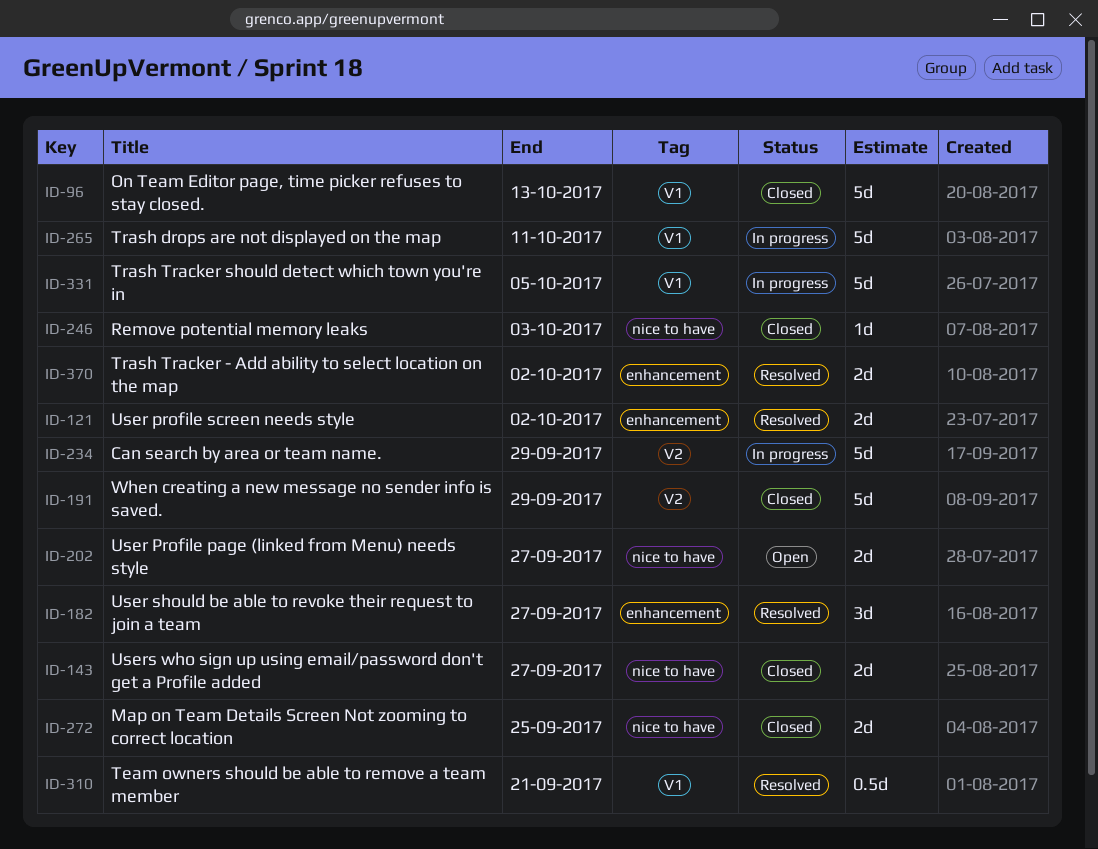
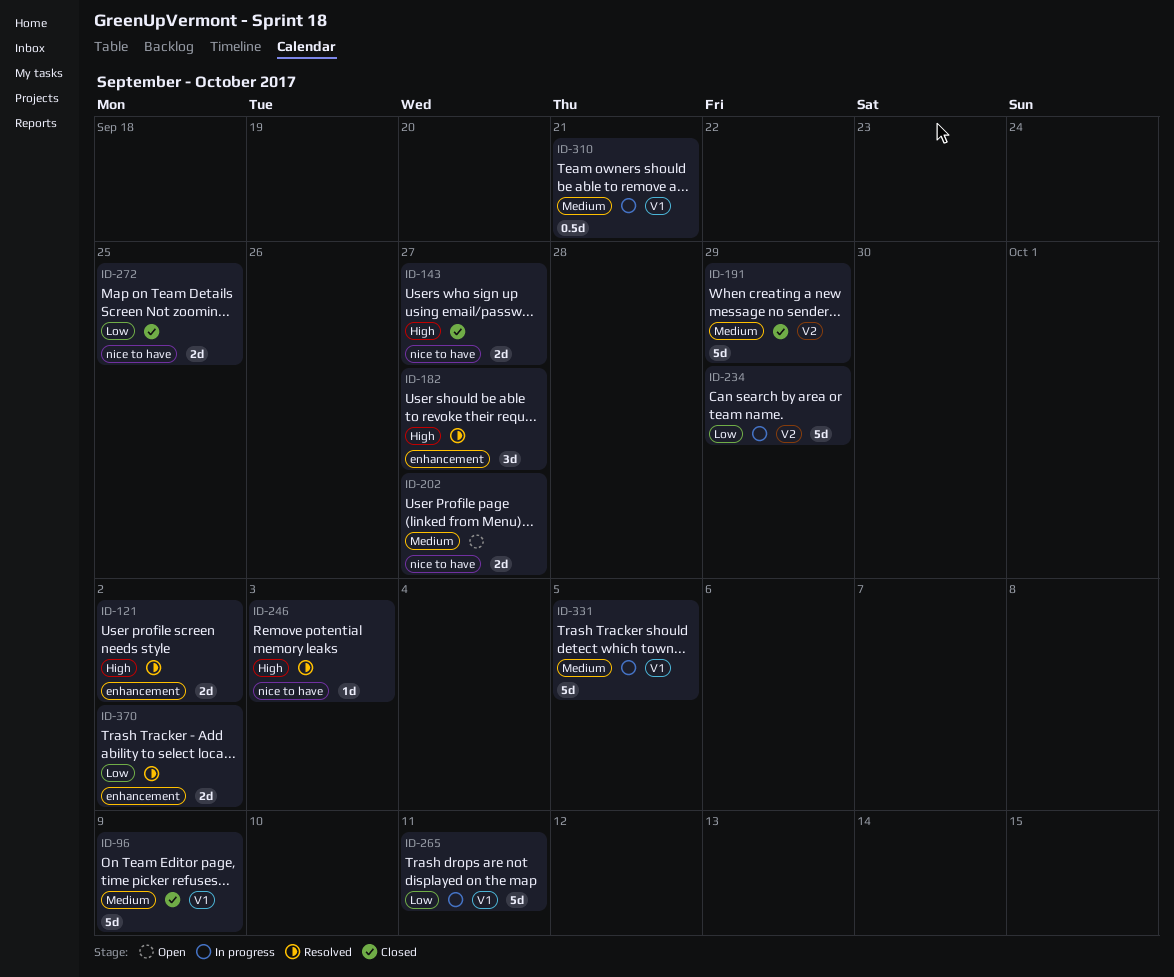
ID-96, due: Oct 13 -> Oct 9
ID-246, status: Closed -> Resolved
ID-310, status: Resolved -> In progress

